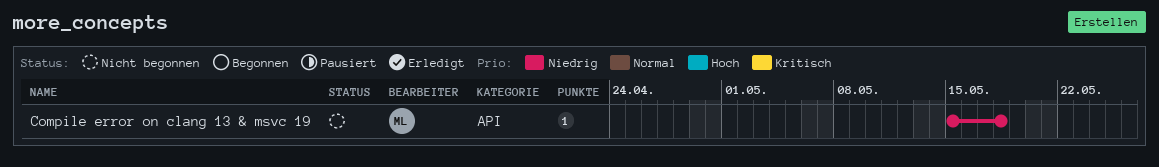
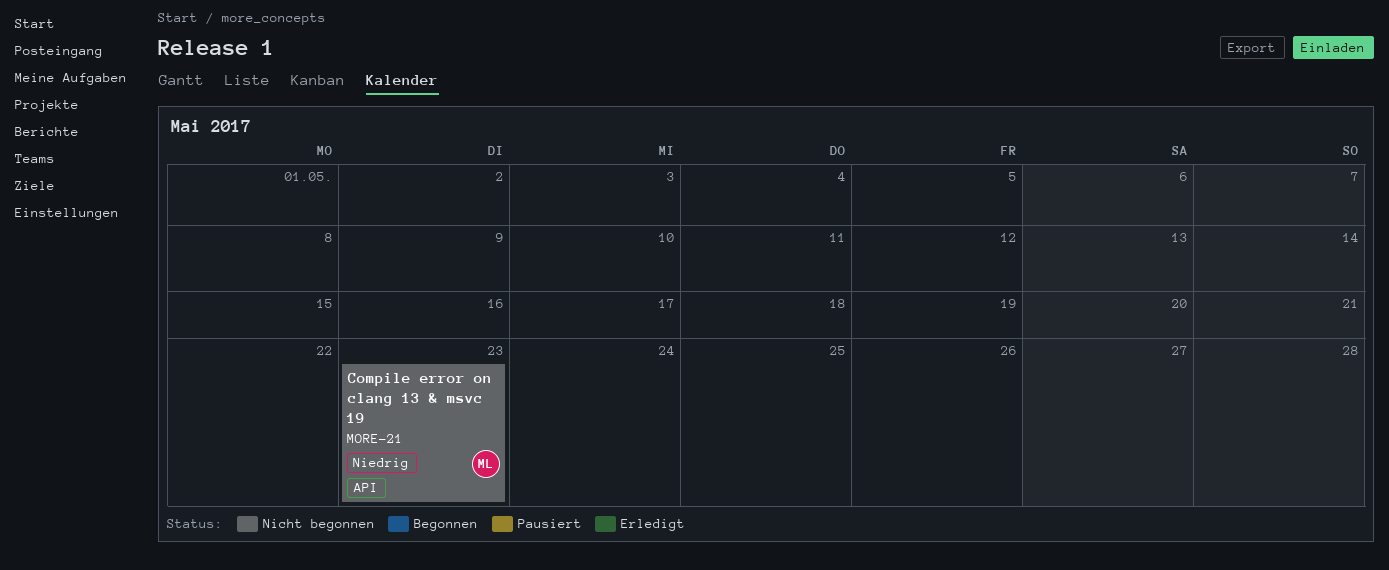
Compile error on clang 13 & msvc 19, due: May 18 -> May 23

